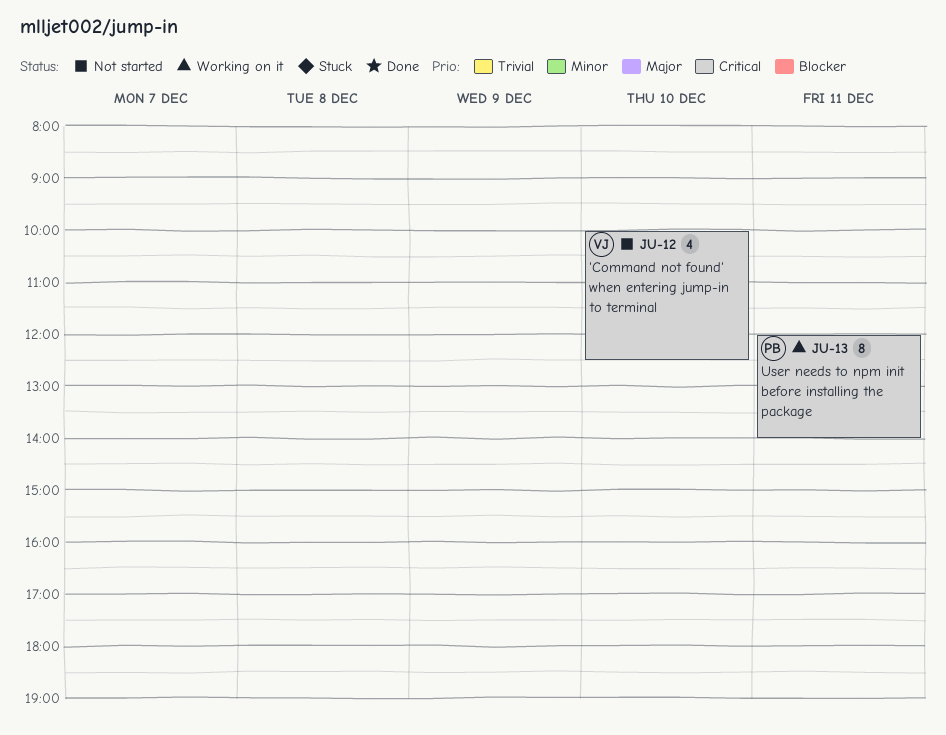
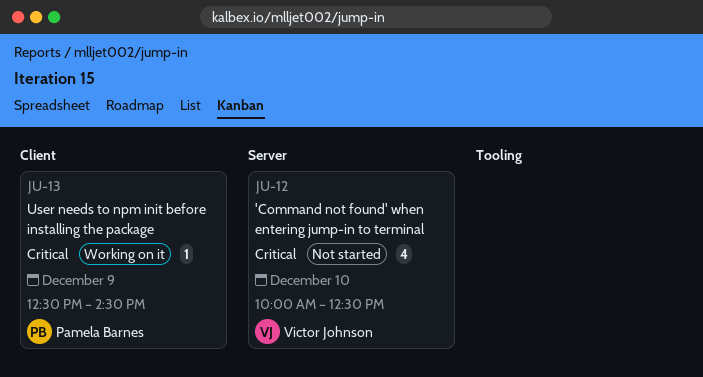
JU-13, estimate: 8 -> 1
JU-13, day: Dec 11 -> Dec 9
JU-13, begins: 12:00 -> 12:30
JU-13, ends: 14:00 -> 14:30

